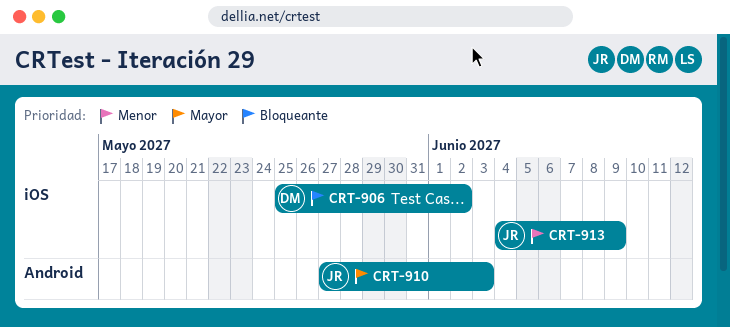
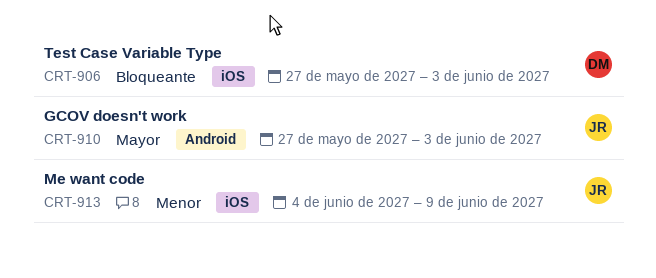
CRT-906, start: May 25 -> May 27
CRT-906, due: Jun 2 -> Jun 3

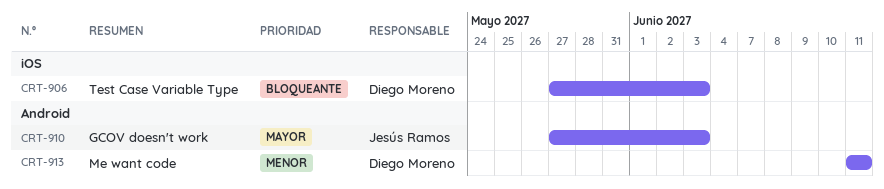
CRT-913, owner: Jesús Ramos -> Diego Moreno
CRT-913, label: iOS -> Android
CRT-913, start: Jun 4 -> Jun 11
CRT-913, due: Jun 9 -> Jun 11

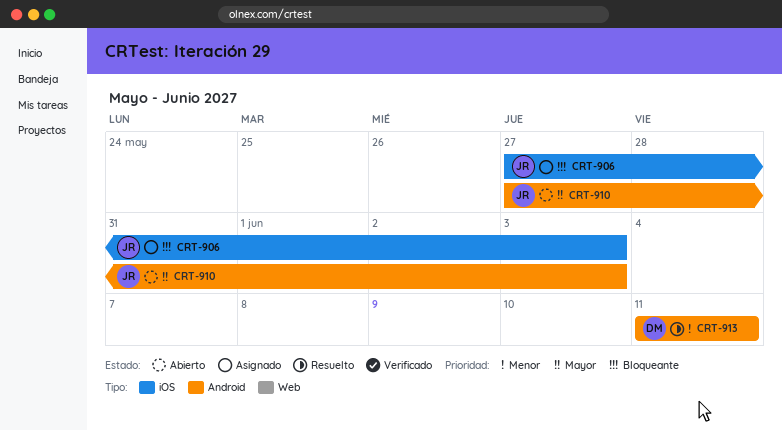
CRT-906, owner: Diego Moreno -> Jesús Ramos

